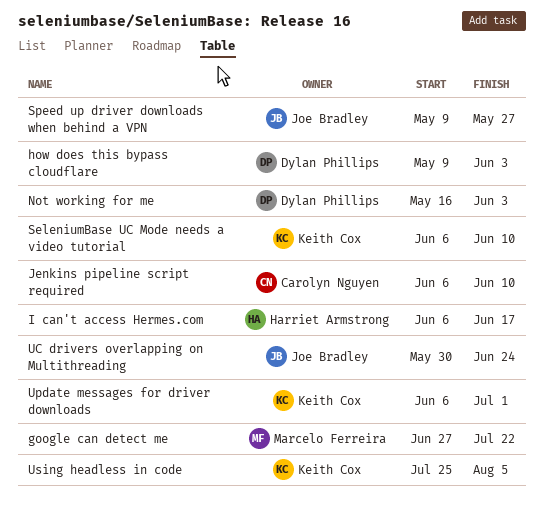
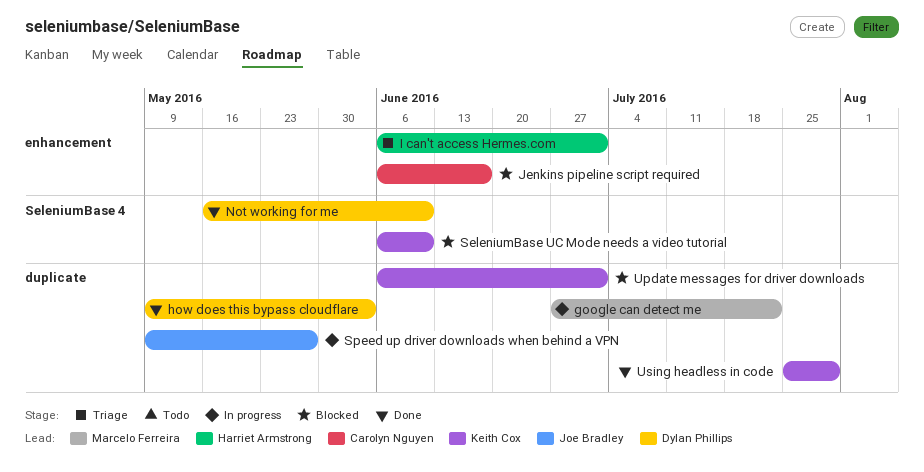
I can't access Hermes.com, due: Jun 17 -> Jul 1
Jenkins pipeline script required, due: Jun 10 -> Jun 17
Not working for me, due: Jun 3 -> Jun 10
UC drivers overlapping on Multithreading: present -> none
Using headless in code, due: Aug 5 -> Jul 29

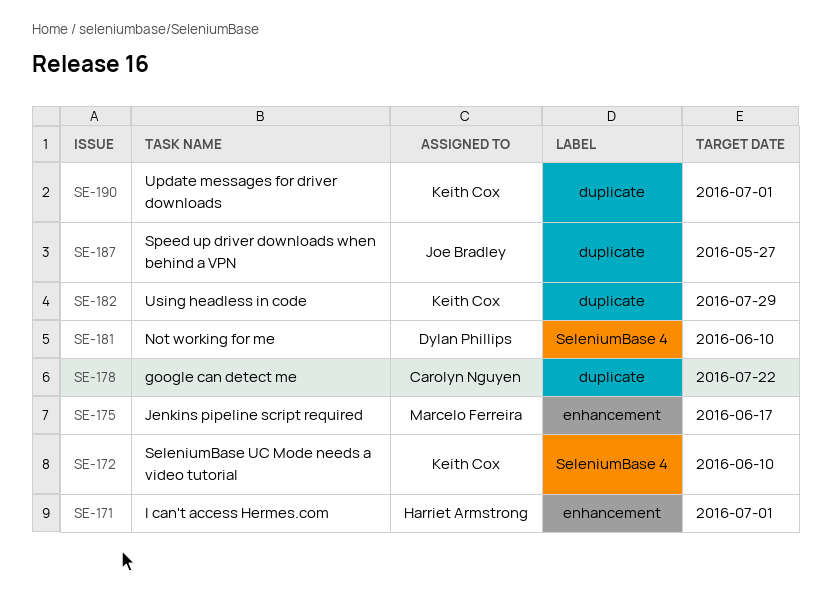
google can detect me, owner: Marcelo Ferreira -> Carolyn Nguyen
how does this bypass cloudflare: present -> none
Jenkins pipeline script required, owner: Carolyn Nguyen -> Marcelo Ferreira

